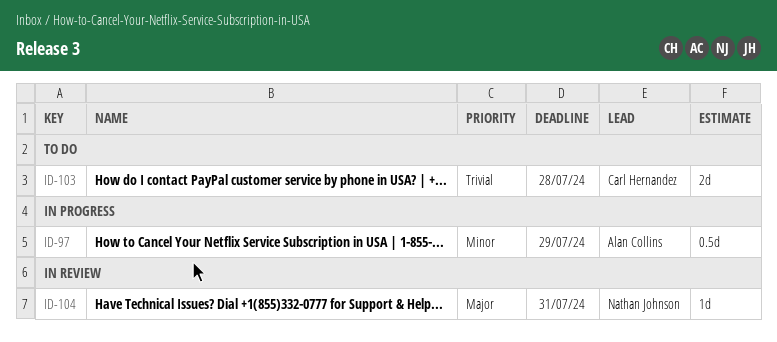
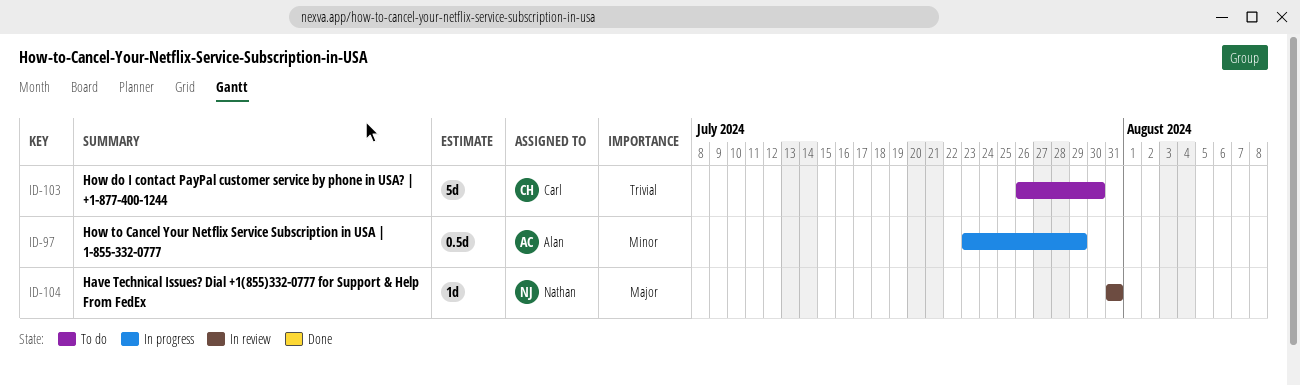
ID-103, estimate: 2d -> 5d
ID-103, due: Jul 28 -> Jul 30

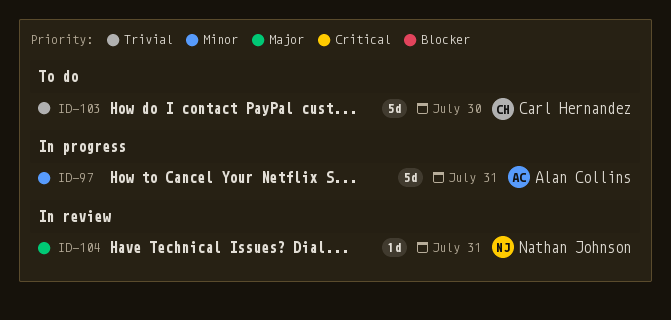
ID-97, estimate: 0.5d -> 5d
ID-97, due: Jul 29 -> Jul 31

